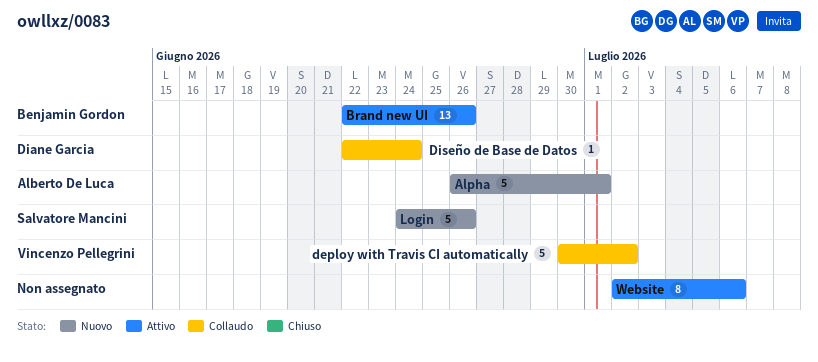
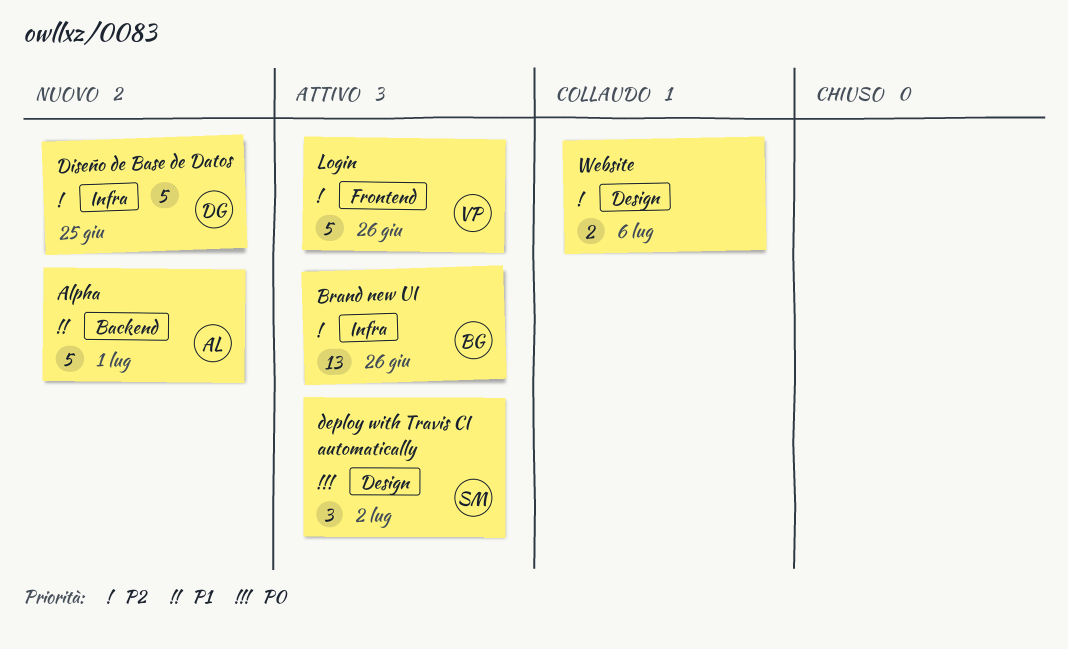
deploy with Travis CI automatically, status: Collaudo -> Attivo
deploy with Travis CI automatically, owner: Vincenzo Pellegrini -> Salvatore Mancini
deploy with Travis CI automatically, estimate: 5 -> 3
Diseño de Base de Datos, status: Collaudo -> Nuovo
Diseño de Base de Datos, estimate: 1 -> 5
Diseño de Base de Datos, due: Jun 24 -> Jun 25
Login, status: Nuovo -> Attivo
Login, owner: Salvatore Mancini -> Vincenzo Pellegrini
Website, status: Attivo -> Collaudo
Website, estimate: 8 -> 2

